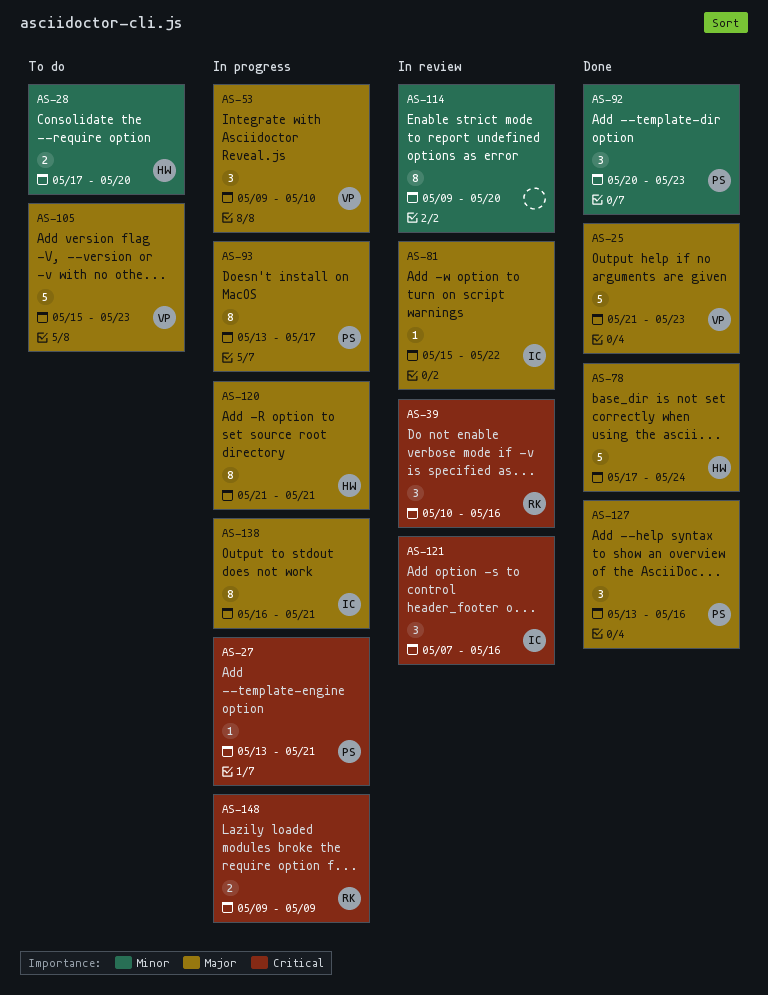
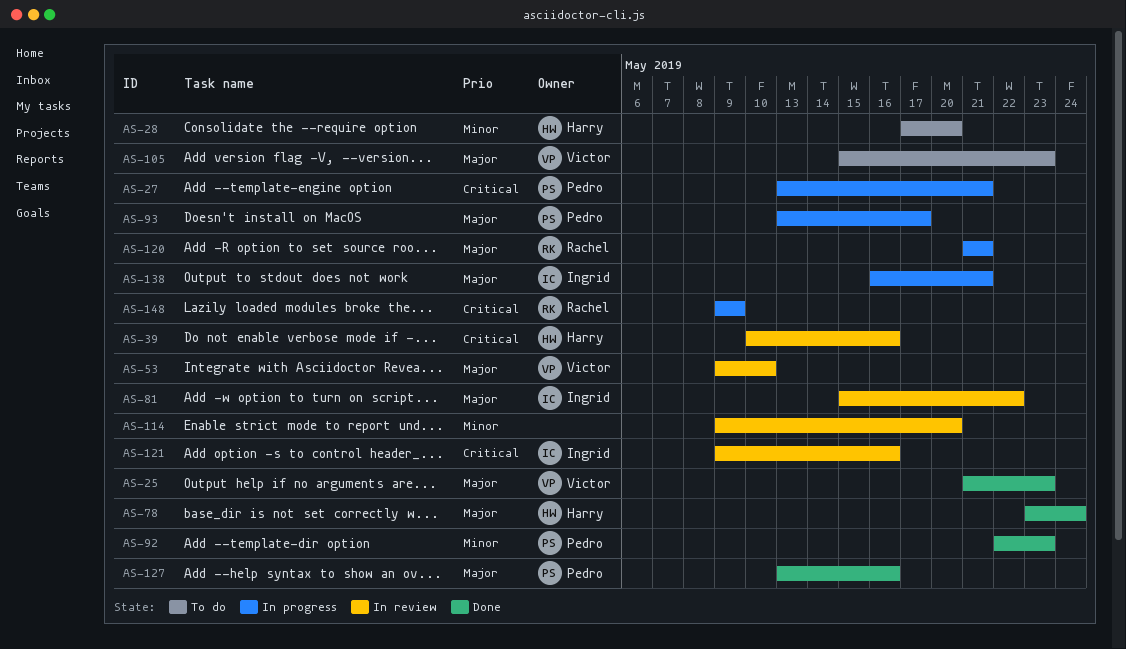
AS-39, owner: Rachel -> Harry
AS-53, status: In progress -> In review
AS-78, start: May 17 -> May 23
AS-92, start: May 20 -> May 22
AS-120, owner: Harry -> Rachel
AS-121, start: May 7 -> May 9

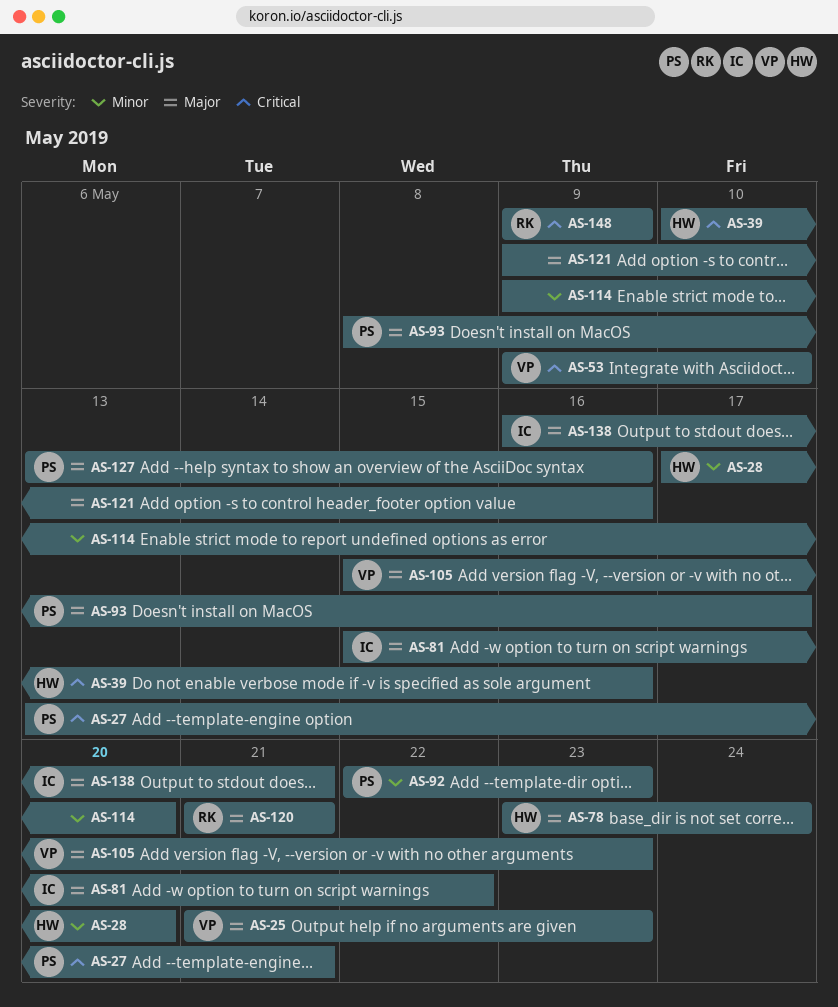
AS-53, priority: Major -> Critical
AS-93, start: May 13 -> May 8
AS-121, owner: Ingrid -> none
AS-121, priority: Critical -> Major

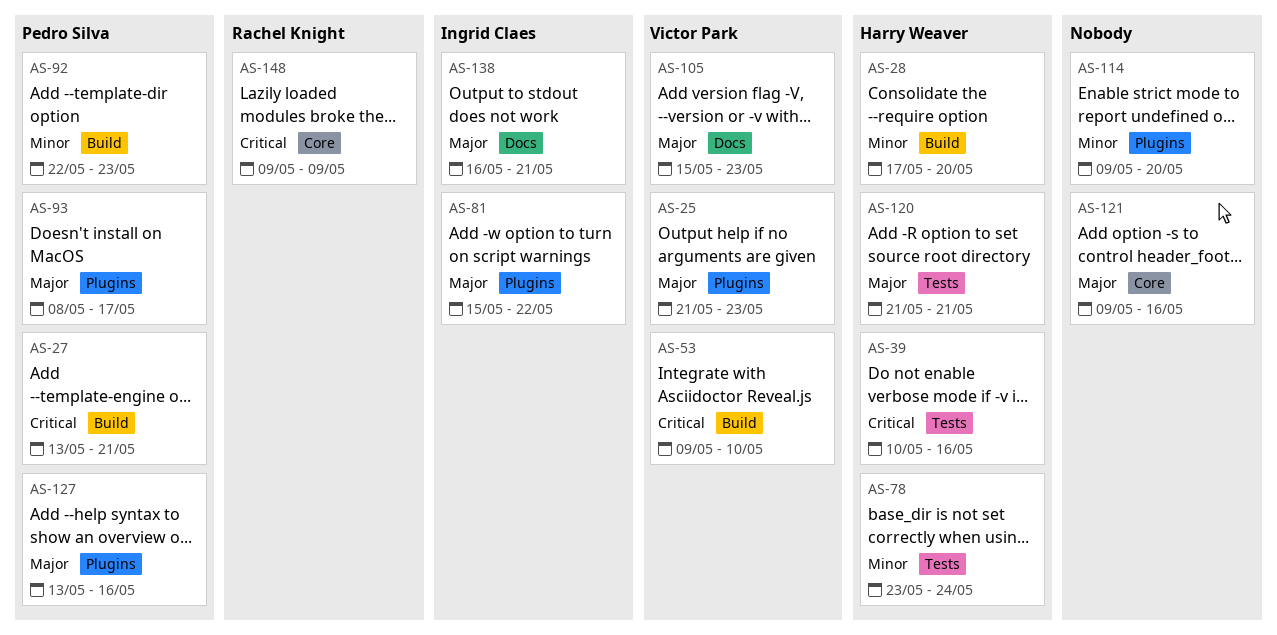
AS-78, priority: Major -> Minor
AS-120, owner: Rachel Knight -> Harry Weaver

